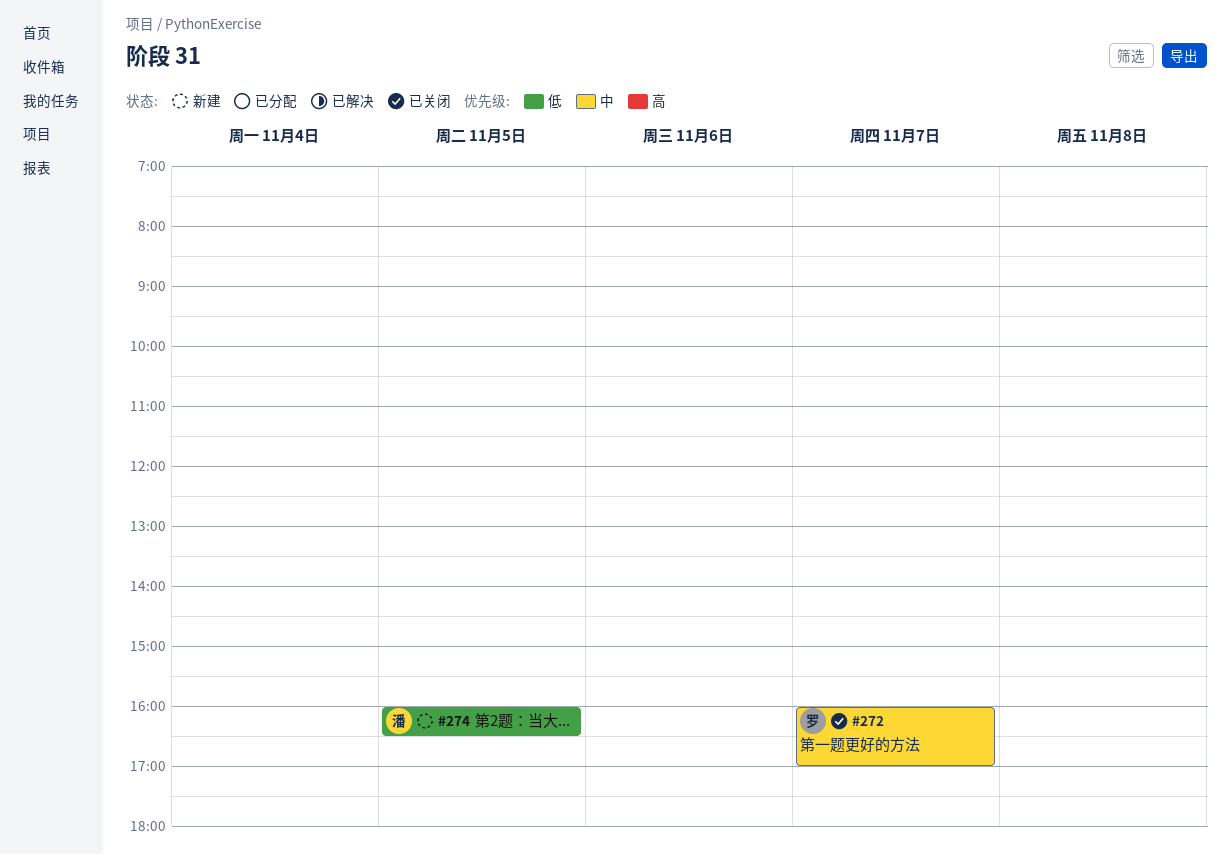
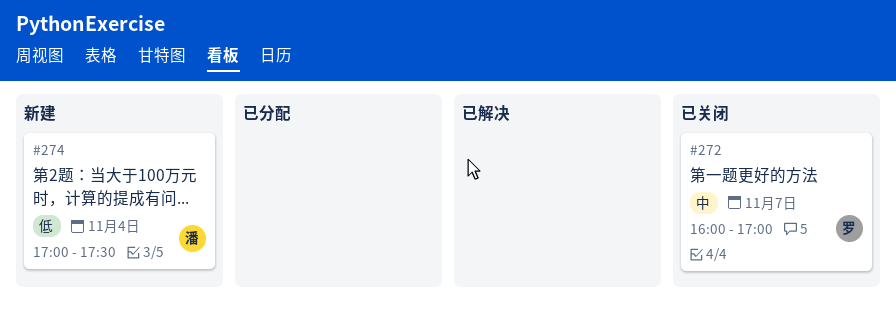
#274, day: Nov 5 -> Nov 4
#274, begins: 16:00 -> 17:00
#274, ends: 16:30 -> 17:30

